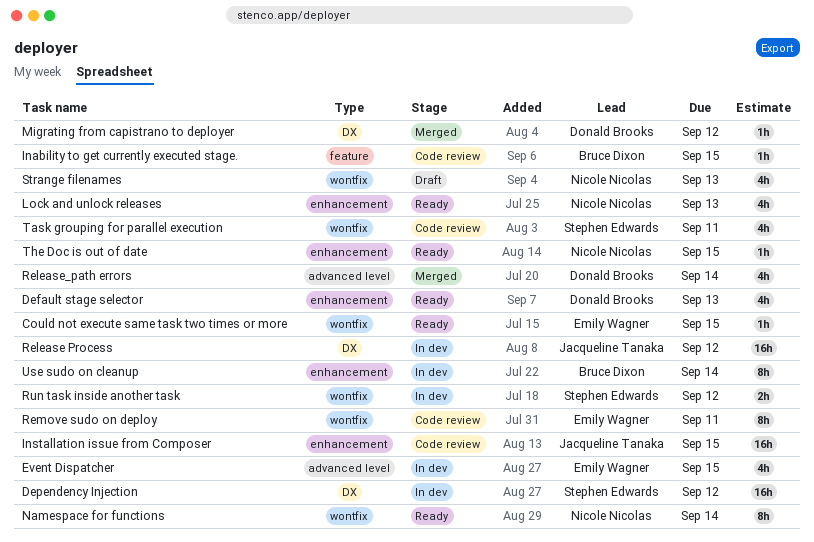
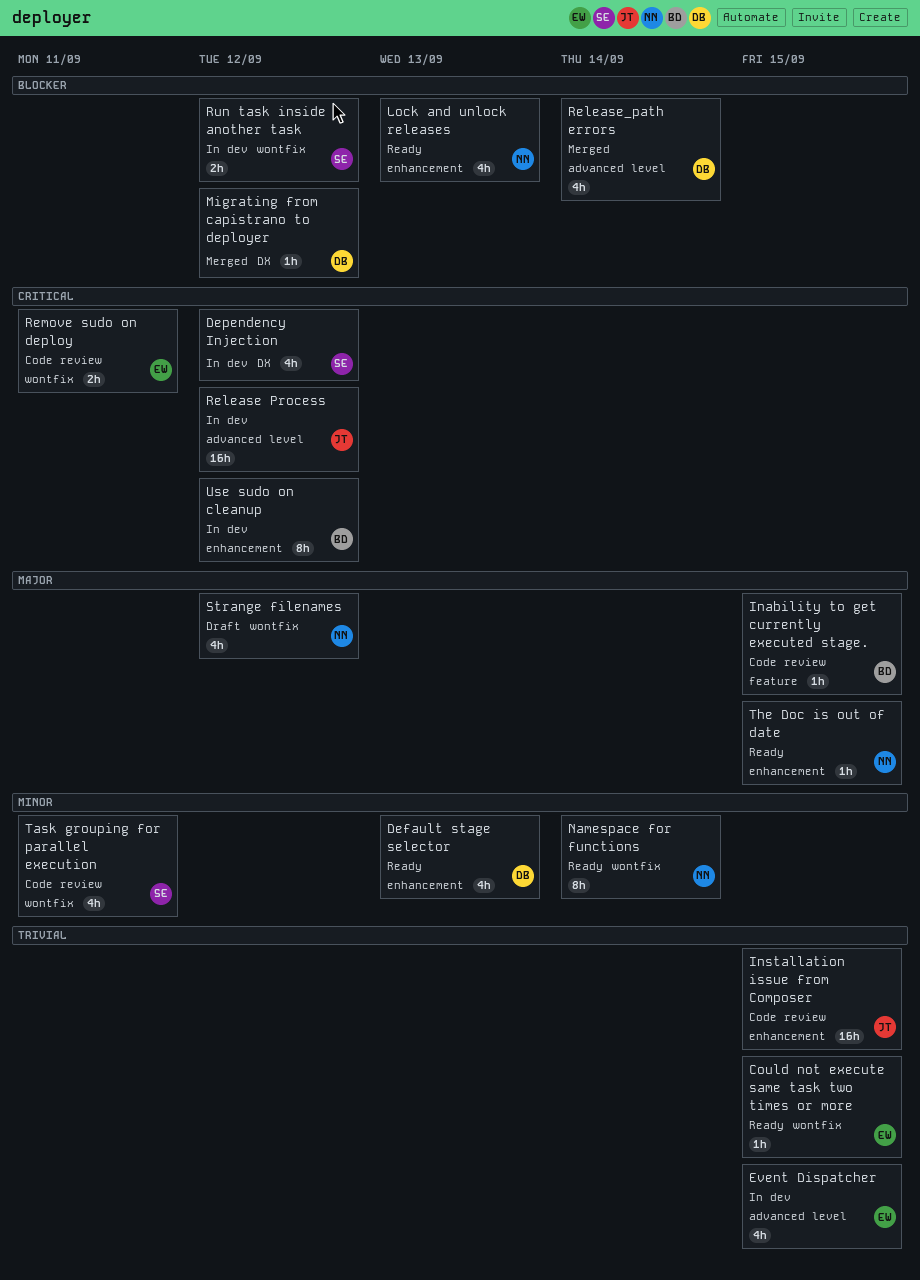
Dependency Injection, estimate: 16h -> 4h
Release Process, label: DX -> advanced level
Remove sudo on deploy, estimate: 8h -> 2h
Strange filenames, due: Sep 13 -> Sep 12
Use sudo on cleanup, due: Sep 14 -> Sep 12

